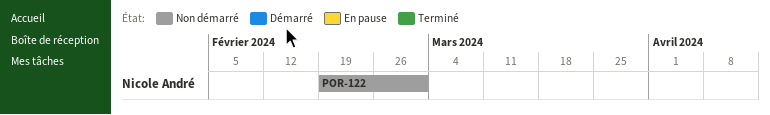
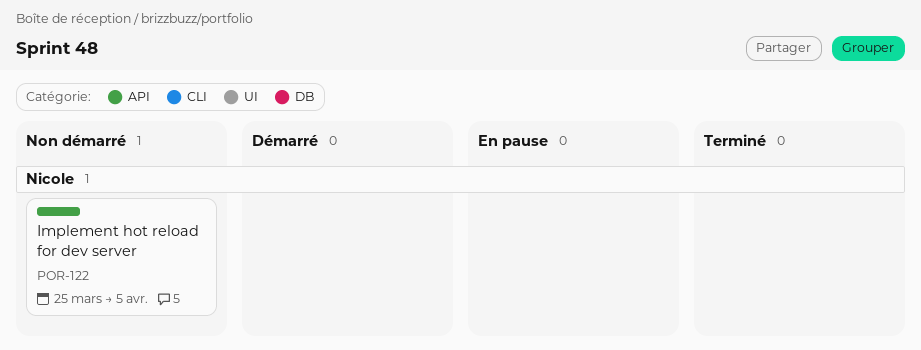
POR-122, start: Feb 19 -> Mar 25
POR-122, due: Mar 1 -> Apr 5

